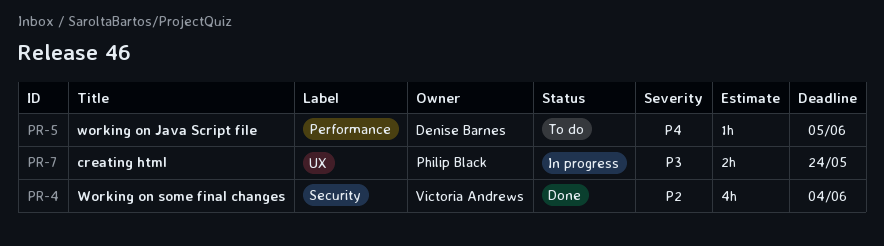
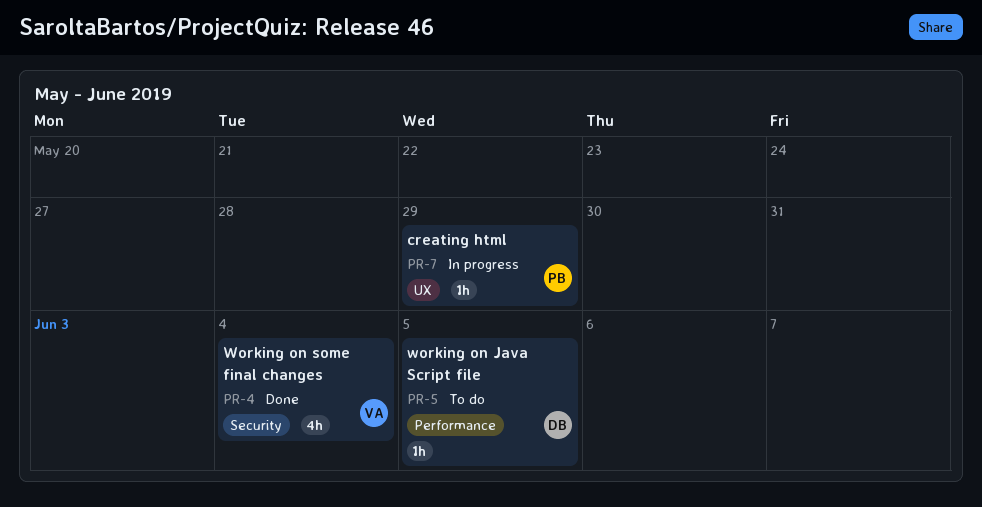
PR-7, estimate: 2h -> 1h
PR-7, due: May 24 -> May 29

